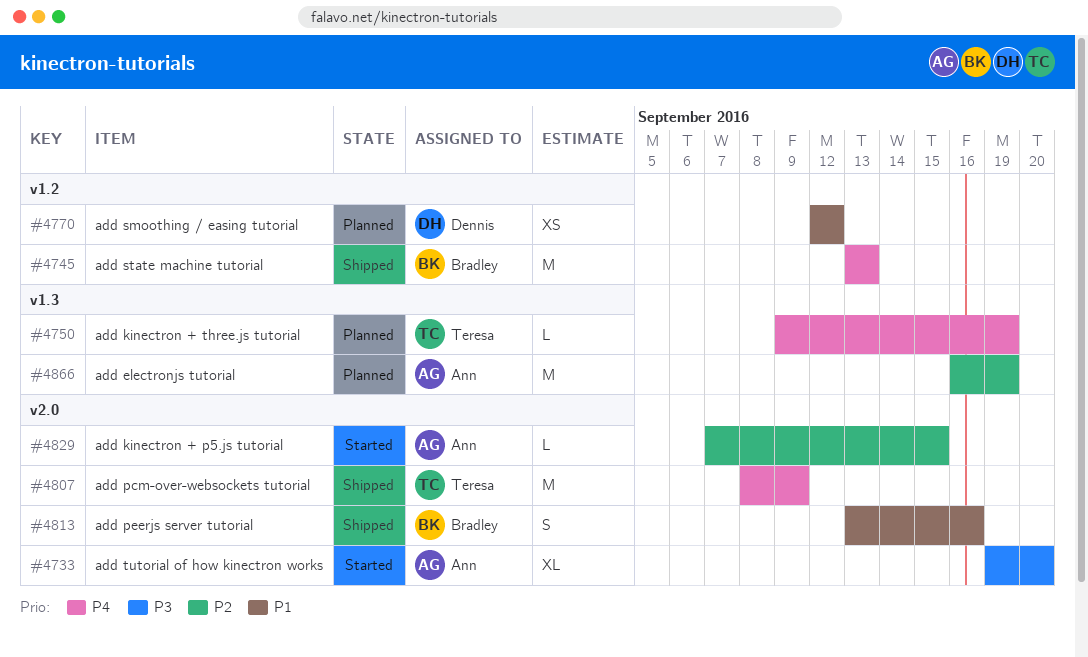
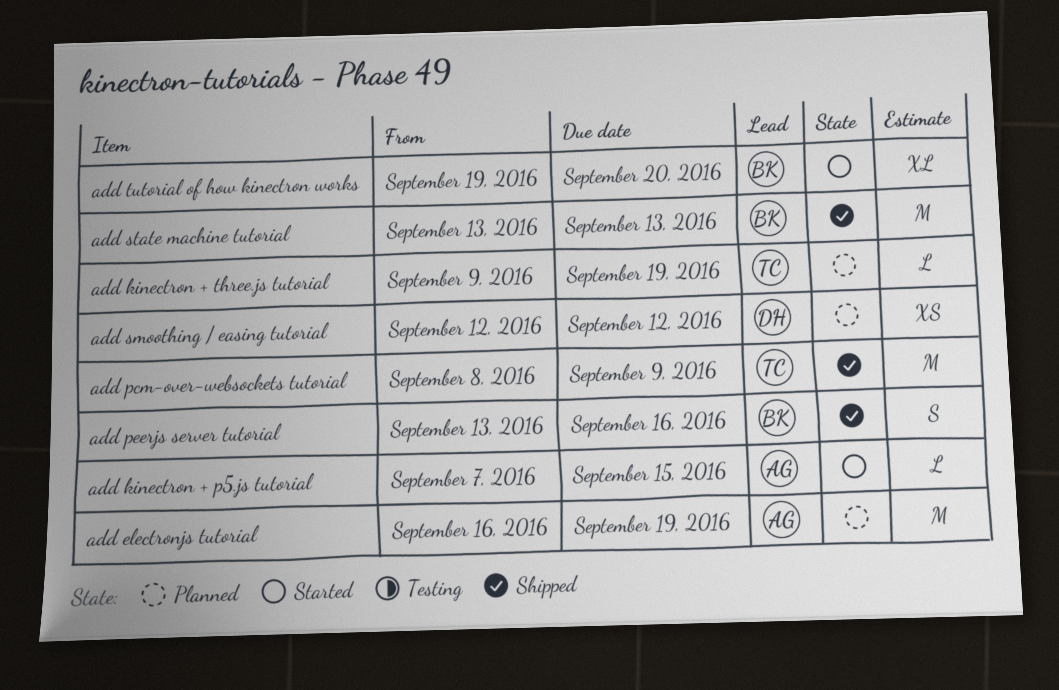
add tutorial of how kinectron works, owner: Ann -> Bradley

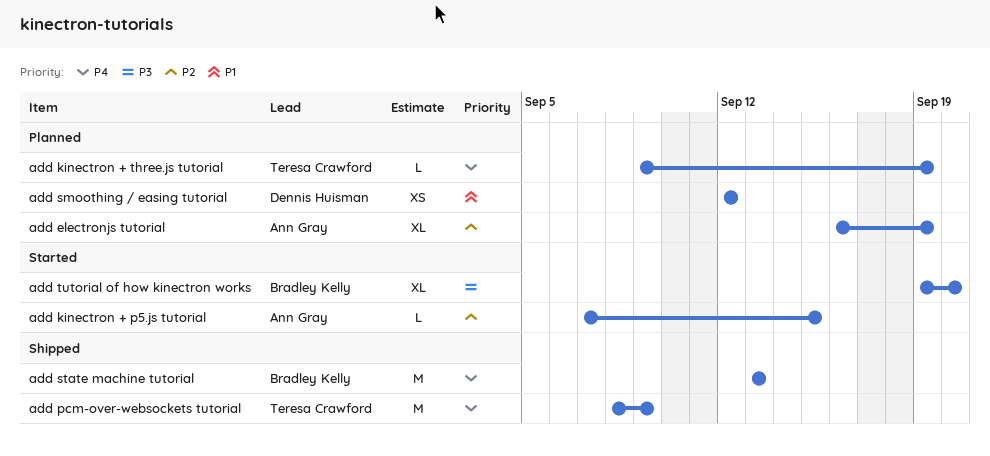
add electronjs tutorial, estimate: M -> XL
add peerjs server tutorial: present -> none

